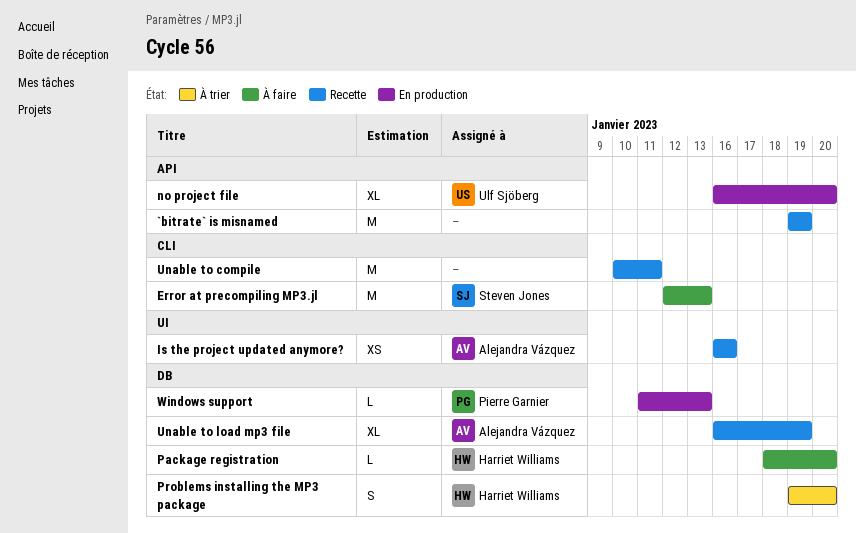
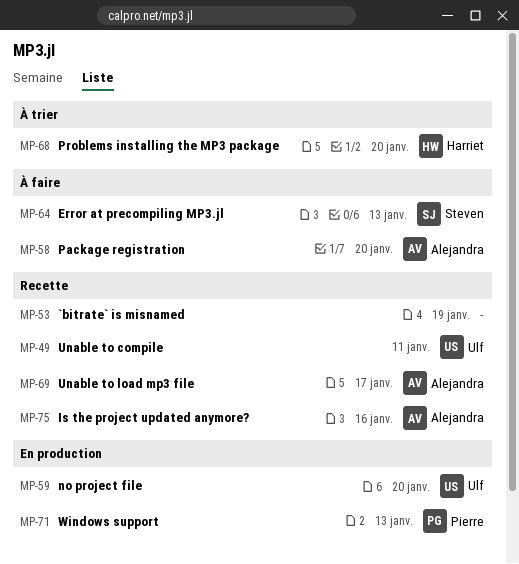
Package registration, owner: Harriet Williams -> Alejandra Vázquez
Unable to compile, owner: none -> Ulf Sjöberg
Unable to load mp3 file, due: Jan 19 -> Jan 17

